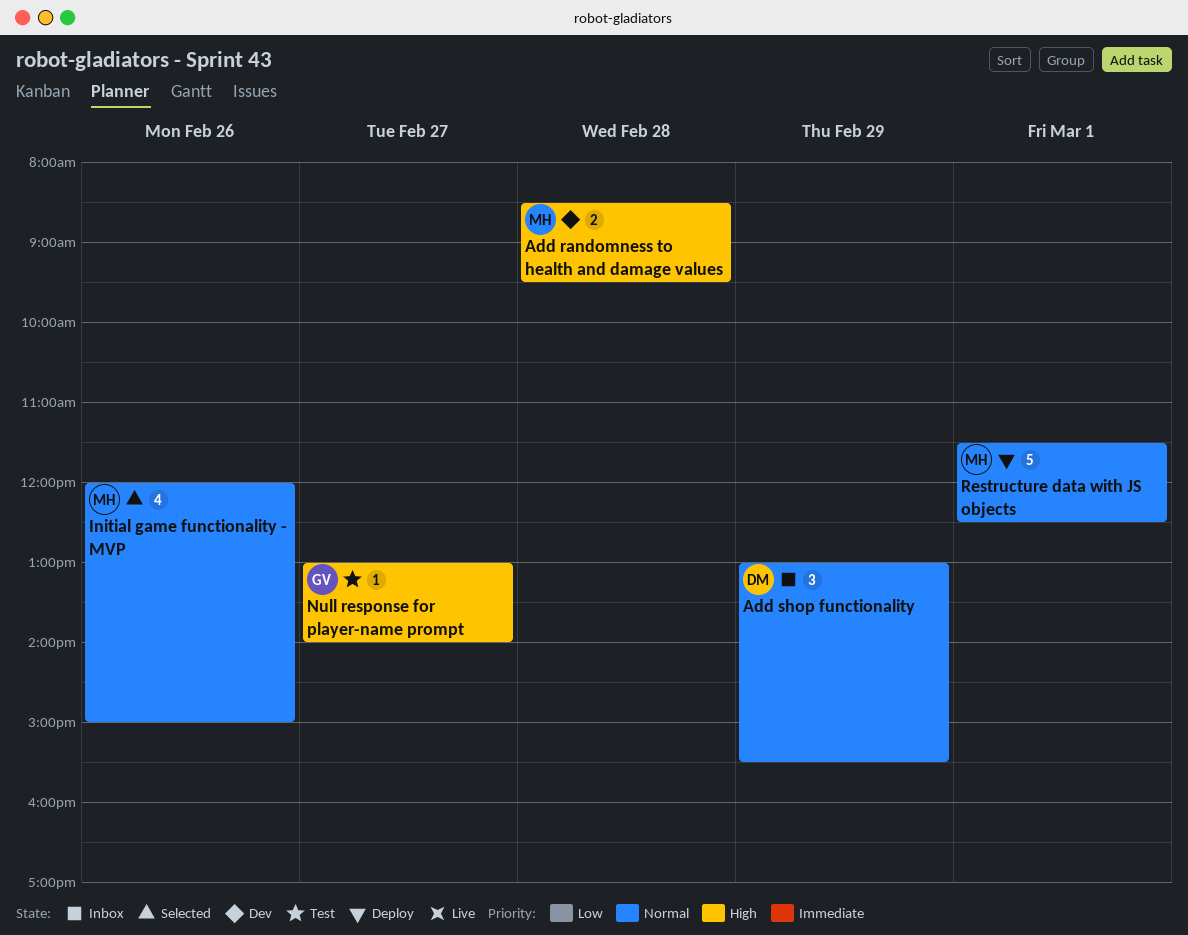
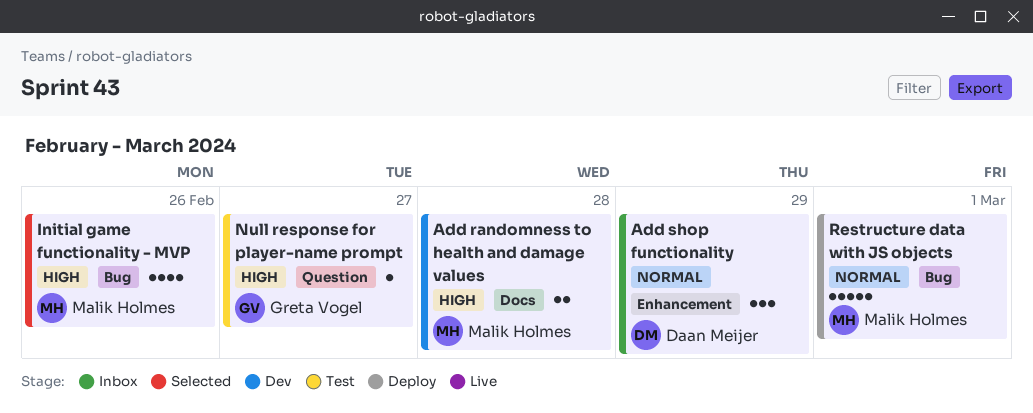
Initial game functionality - MVP, priority: Normal -> High

